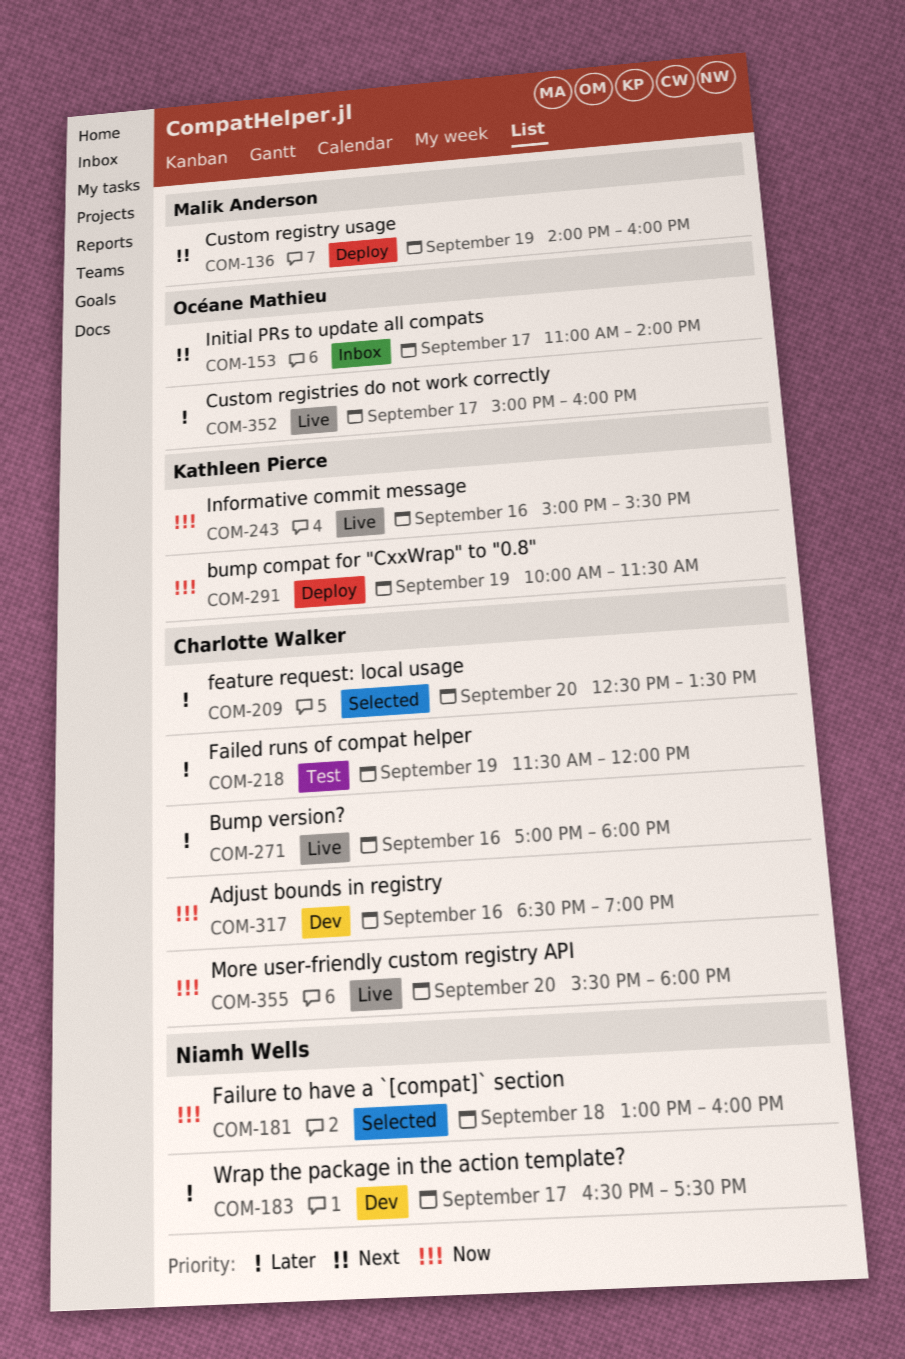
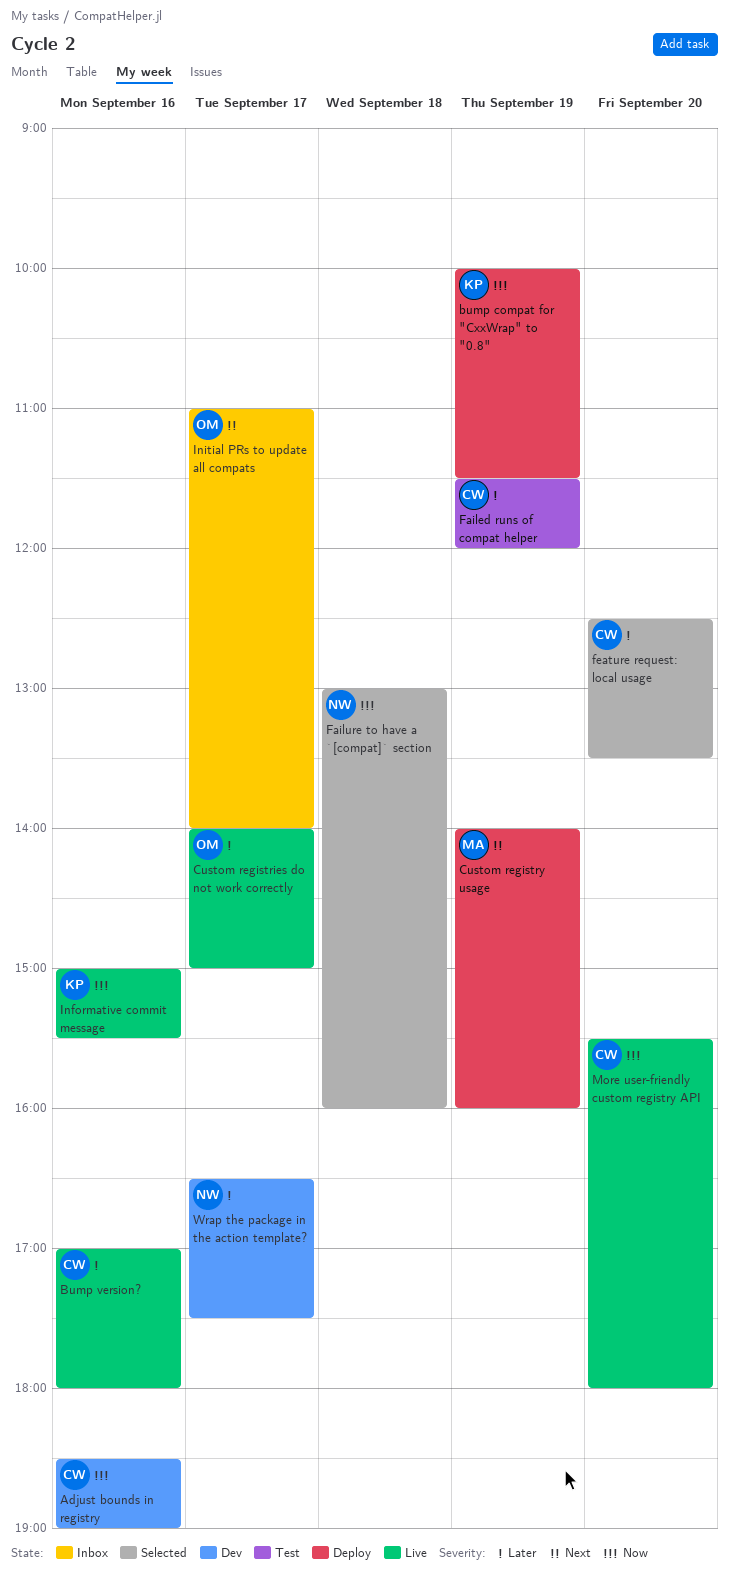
Custom registries do not work correctly, begins: 15:00 -> 14:00
Custom registries do not work correctly, ends: 16:00 -> 15:00

